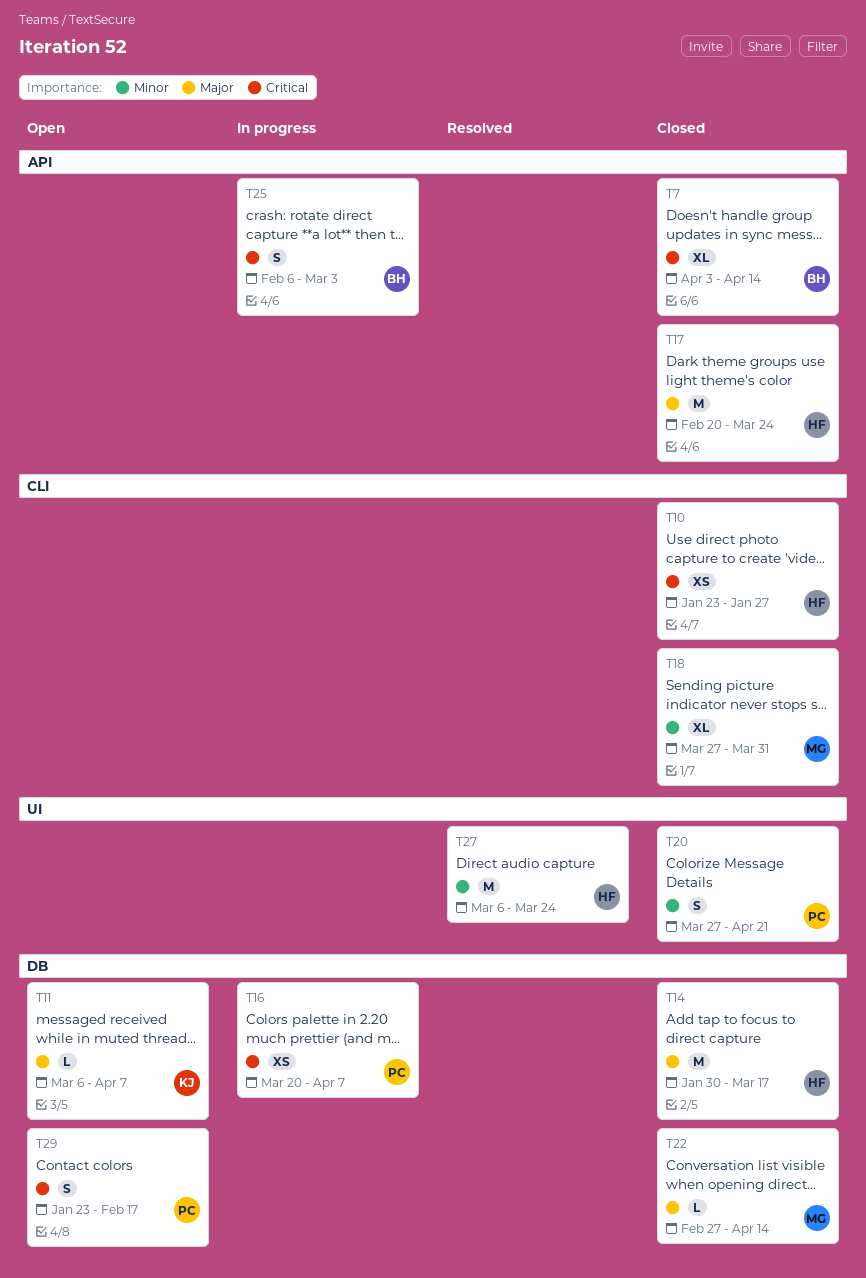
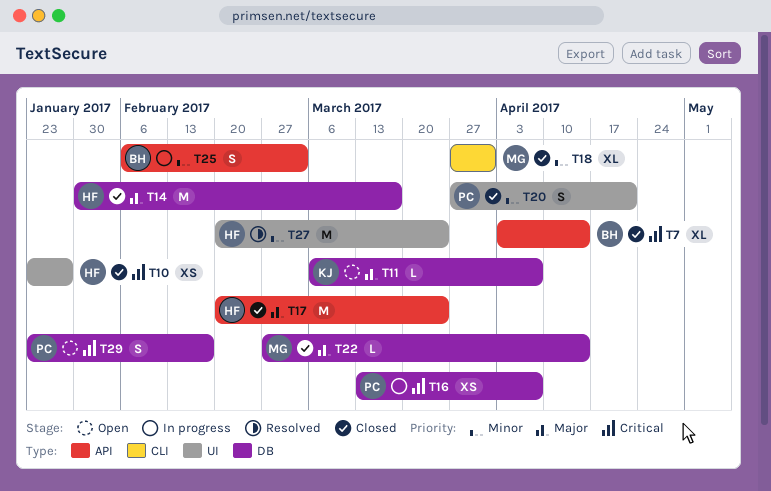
T10, label: CLI -> UI
T16, start: Mar 20 -> Mar 13
T25, priority: Critical -> Minor
T27, start: Mar 6 -> Feb 20

